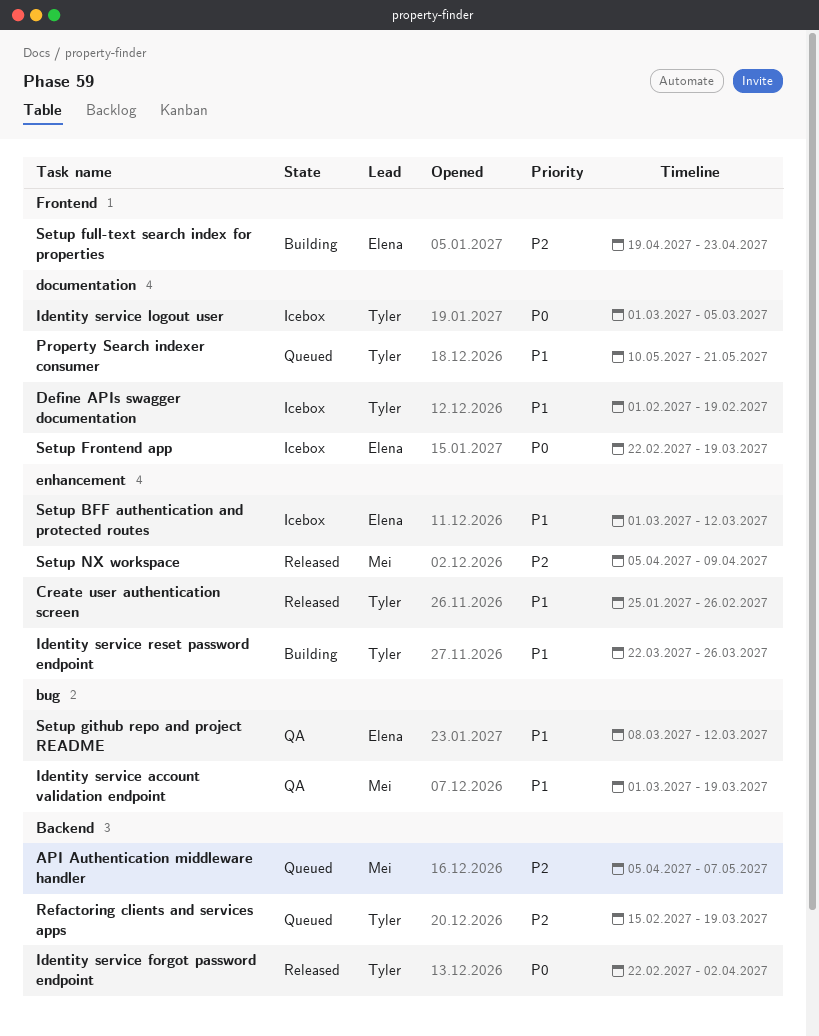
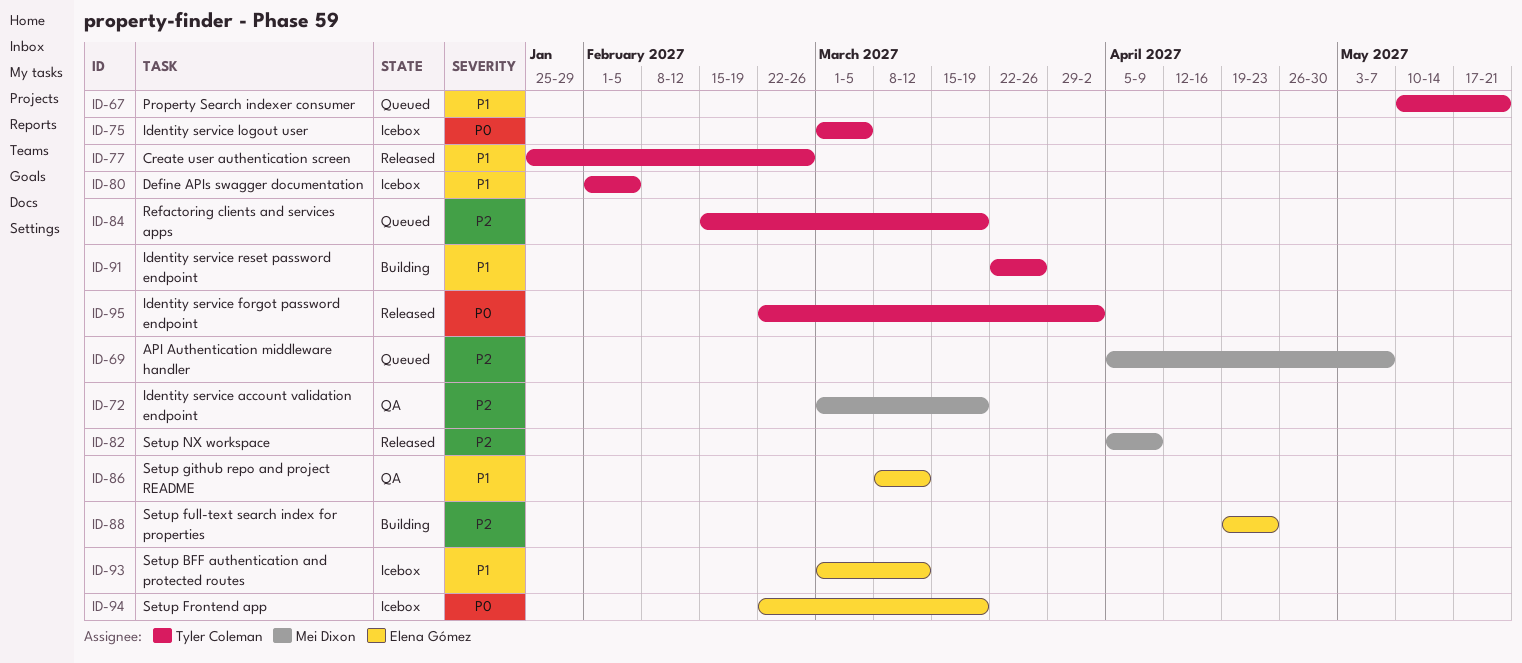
Define APIs swagger documentation, due: Feb 19 -> Feb 5
Identity service account validation endpoint, priority: P1 -> P2

